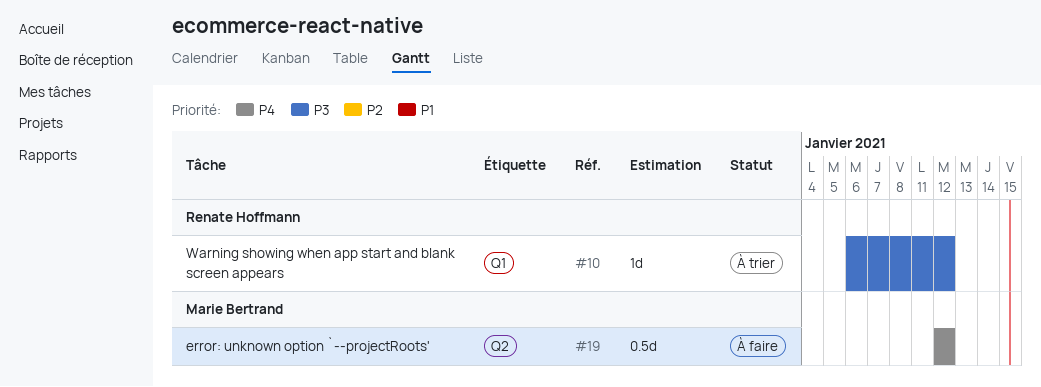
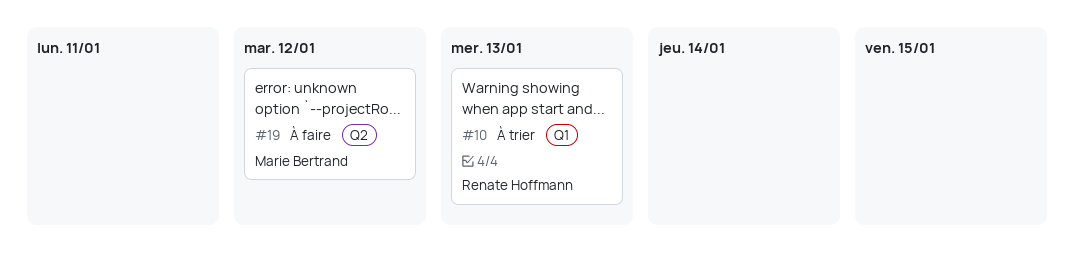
#10, due: Jan 12 -> Jan 13

